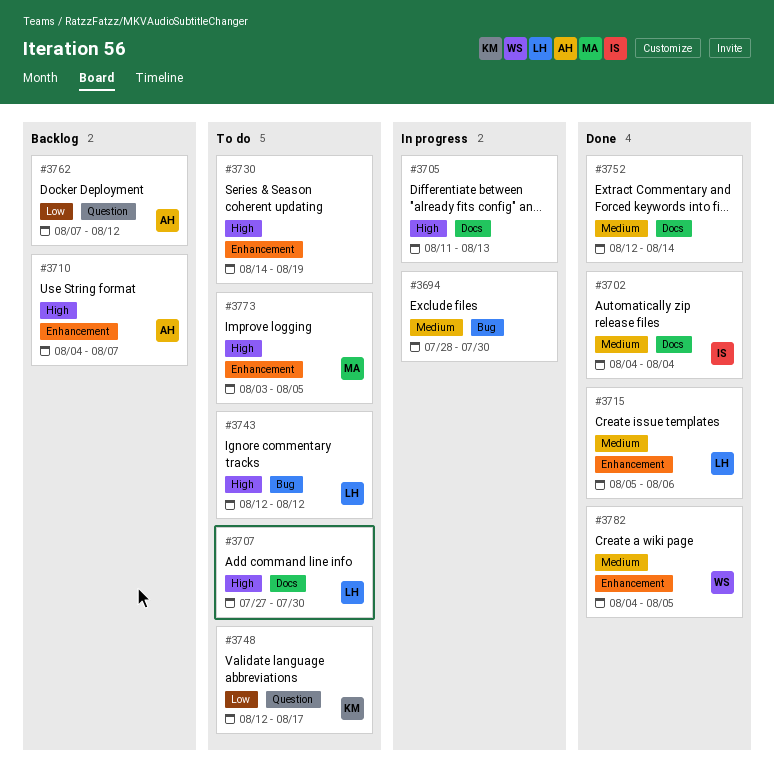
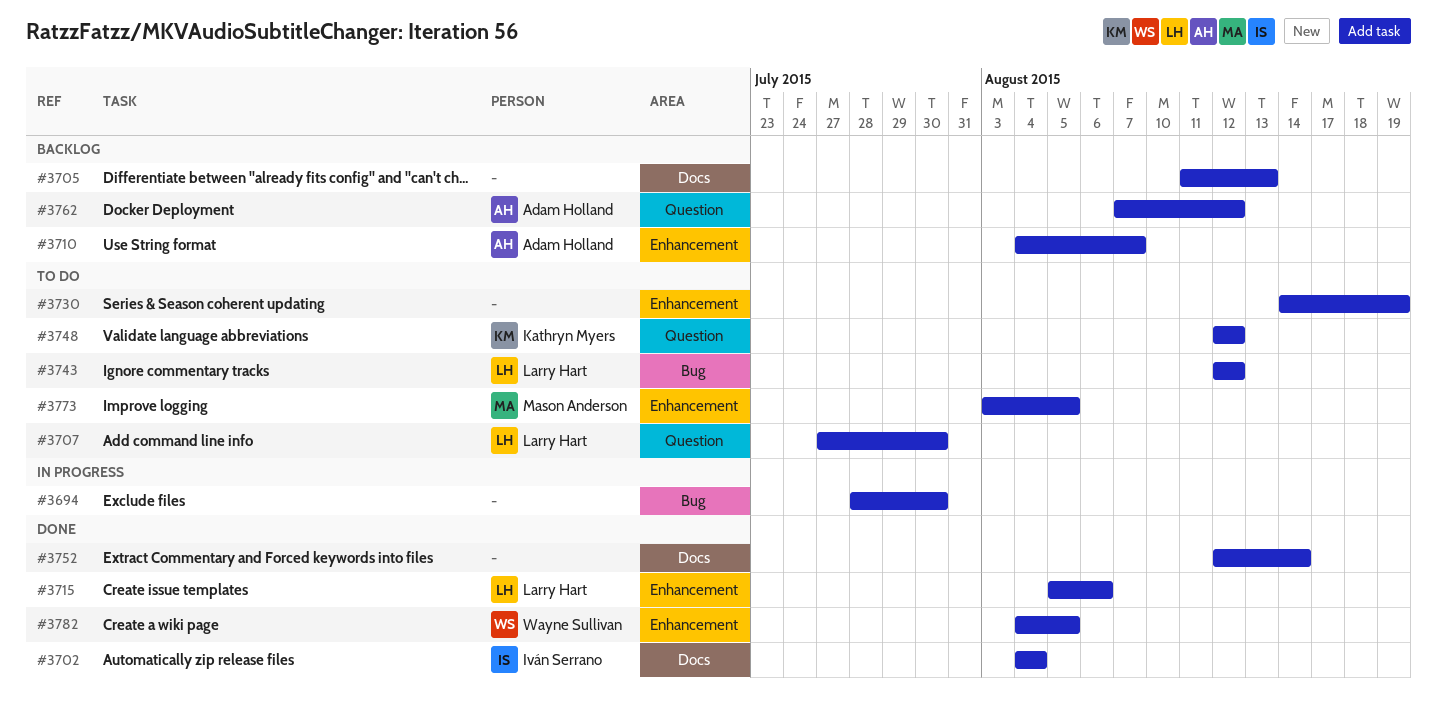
#3705, status: In progress -> Backlog
#3707, label: Docs -> Question
#3748, due: Aug 17 -> Aug 12

